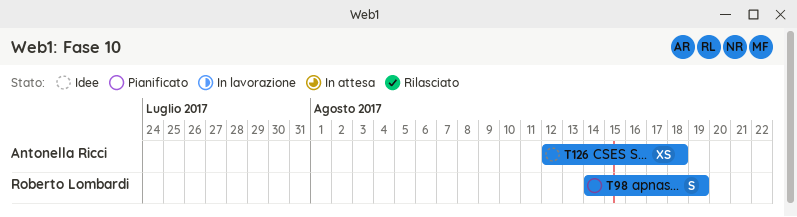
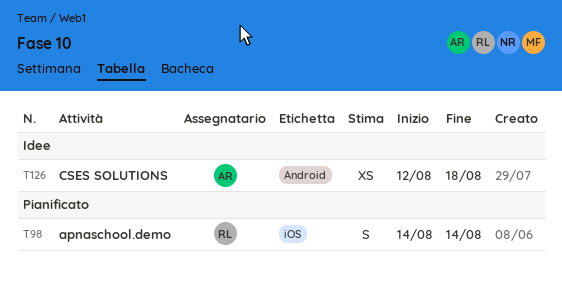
T98, due: Aug 19 -> Aug 14

